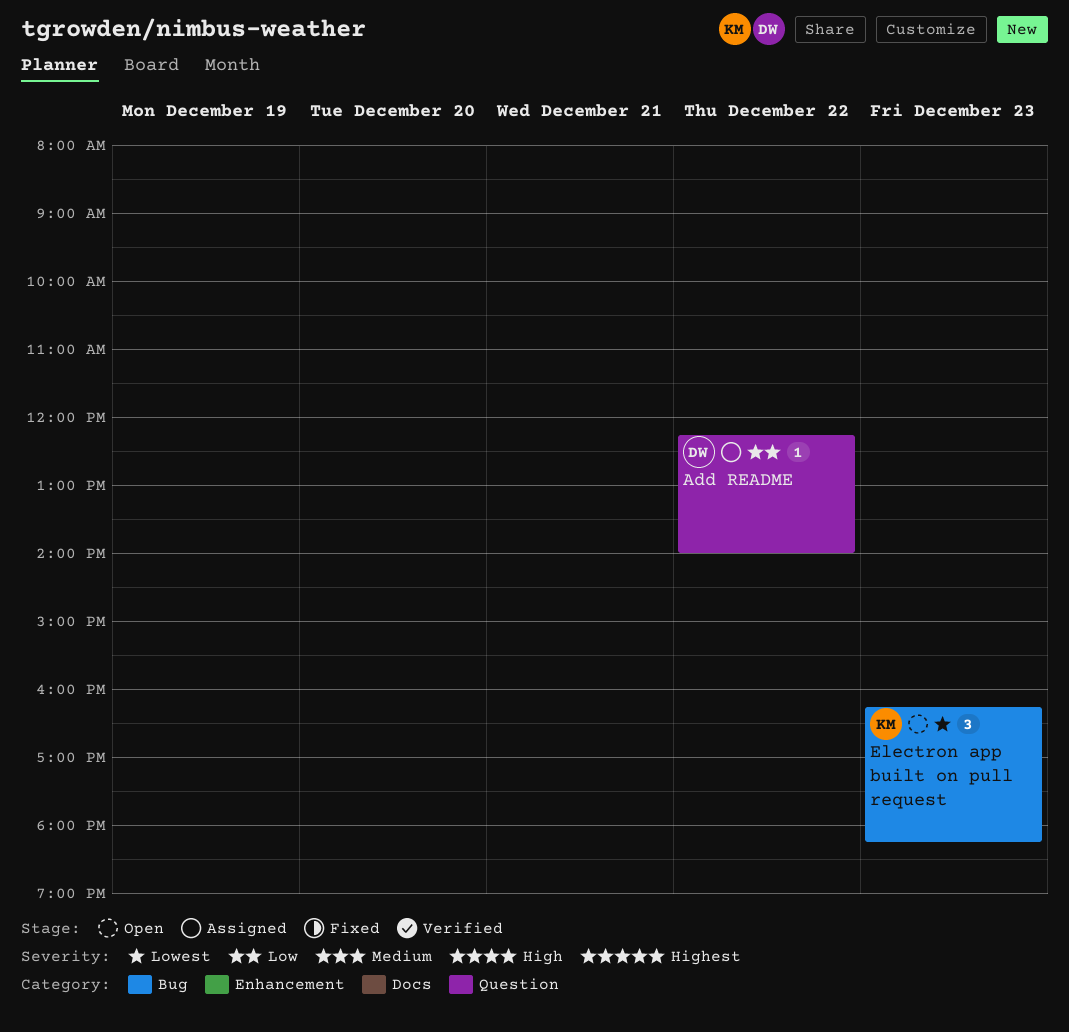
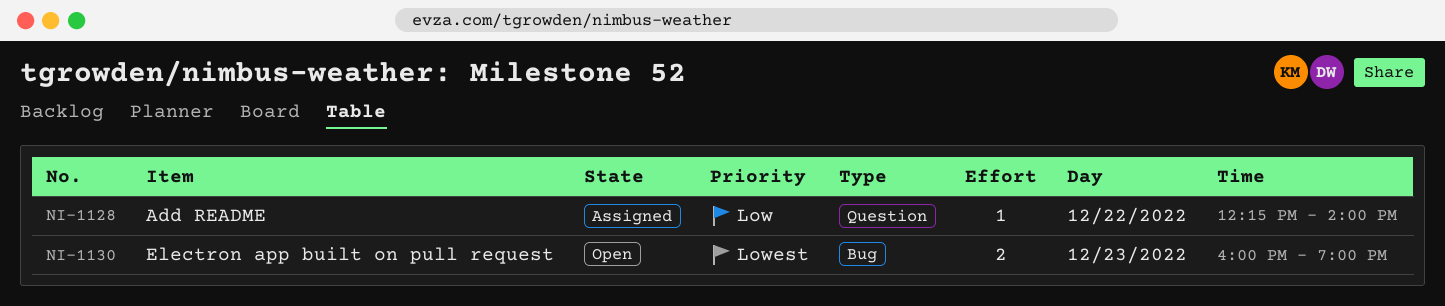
Electron app built on pull request, estimate: 3 -> 2
Electron app built on pull request, begins: 16:15 -> 16:00
Electron app built on pull request, ends: 18:15 -> 19:00

